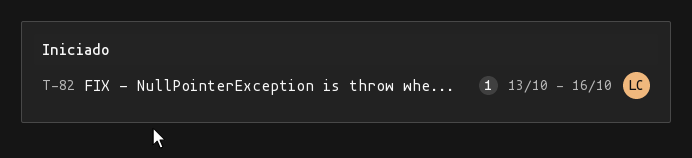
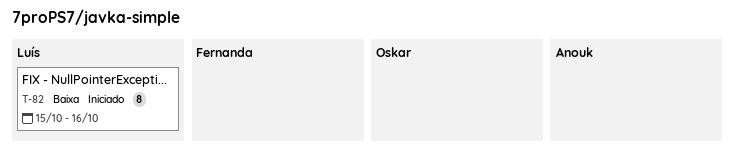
T-82, estimate: 1 -> 8
T-82, start: Oct 13 -> Oct 15

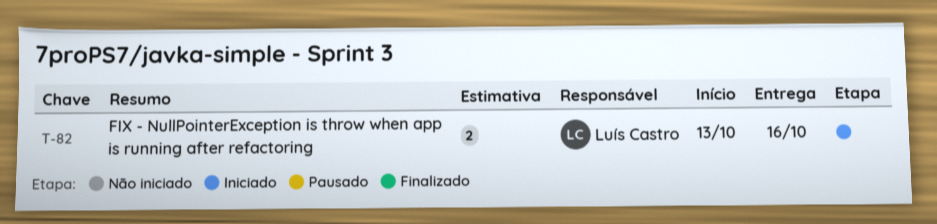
T-82, estimate: 8 -> 2
T-82, start: Oct 15 -> Oct 13

